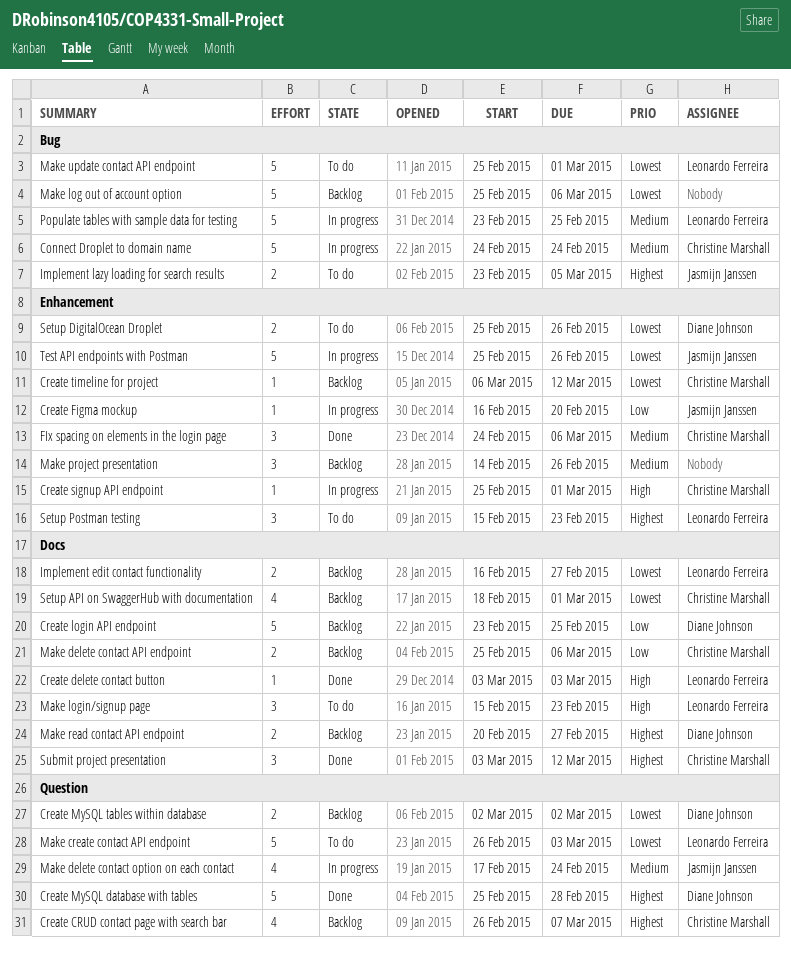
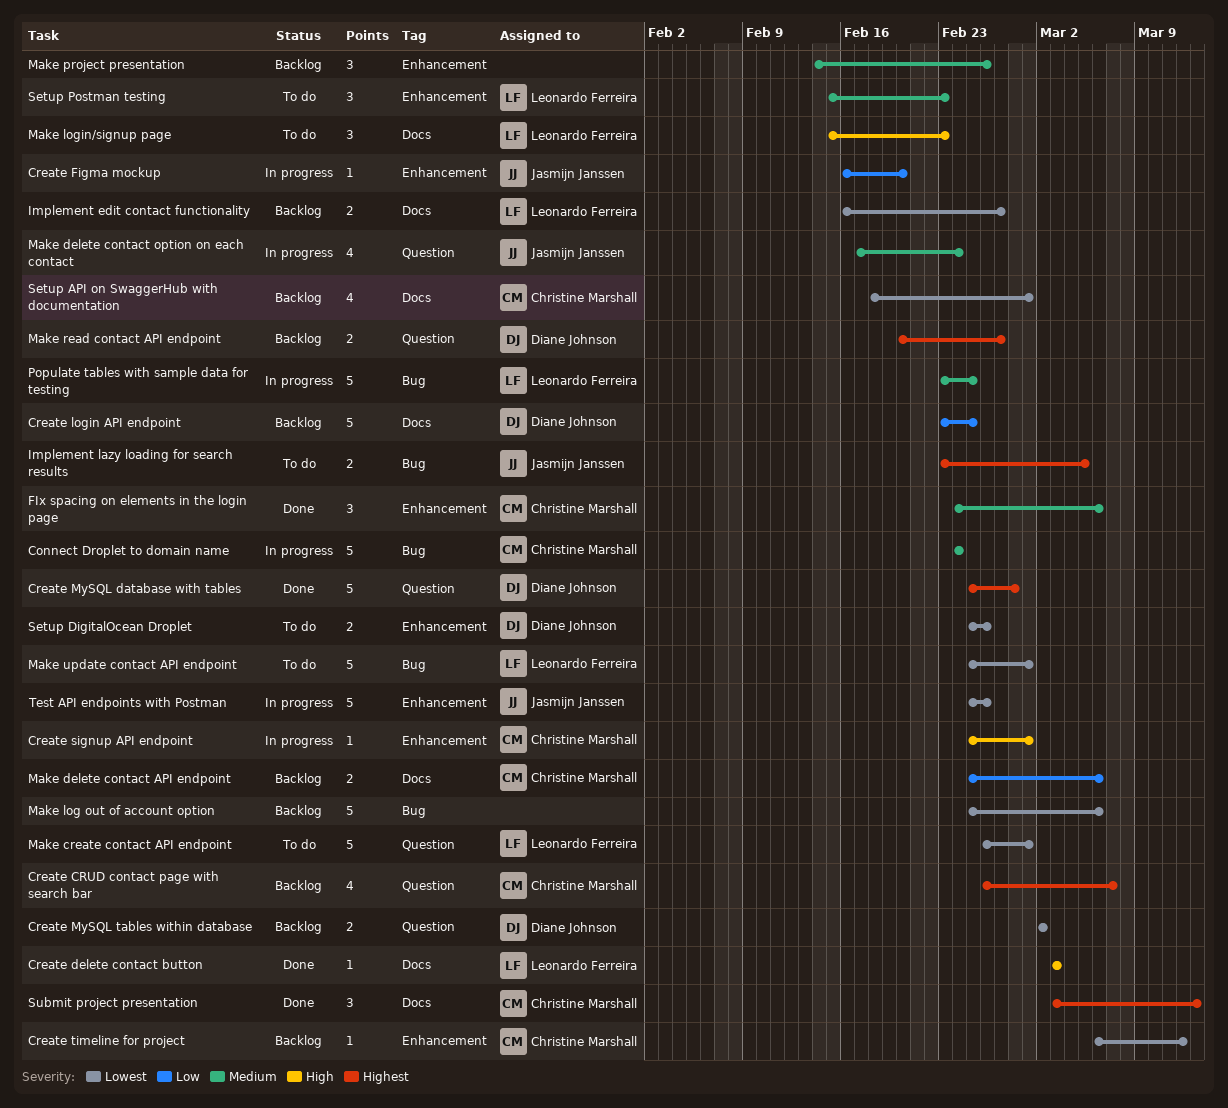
Make create contact API endpoint, due: Mar 3 -> Mar 1
Make read contact API endpoint, label: Docs -> Question
Setup Postman testing, priority: Highest -> Medium
Submit project presentation, due: Mar 12 -> Mar 13

